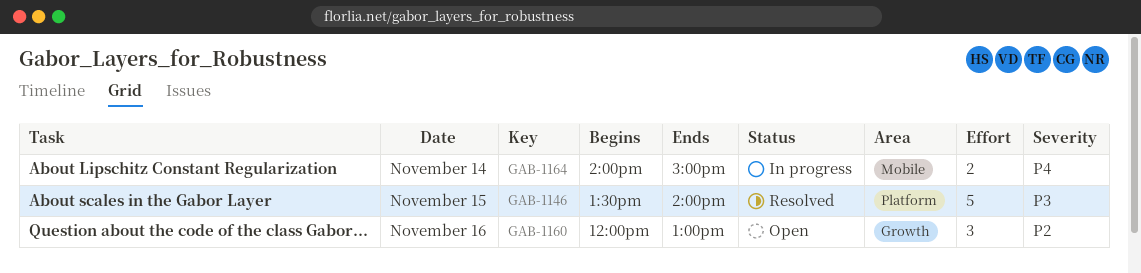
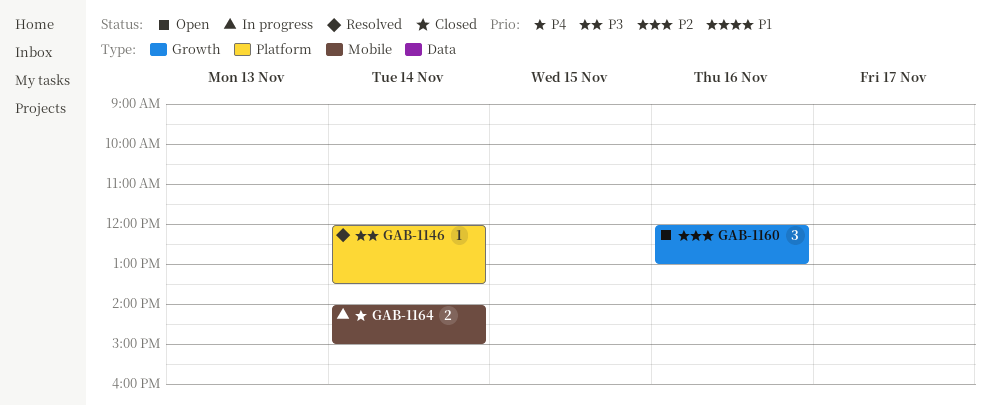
GAB-1146, estimate: 5 -> 1
GAB-1146, day: Nov 15 -> Nov 14
GAB-1146, begins: 13:30 -> 12:00
GAB-1146, ends: 14:00 -> 13:30

